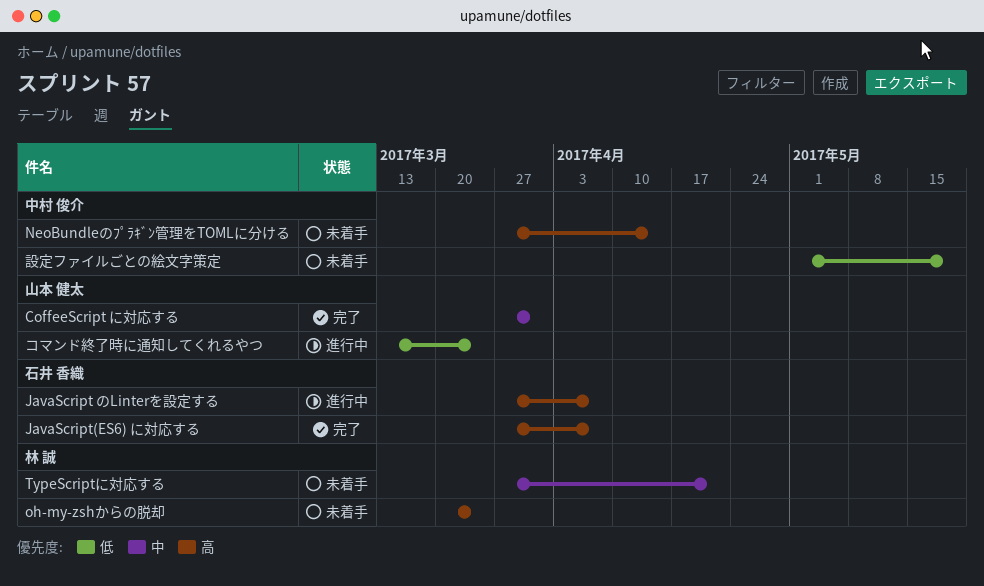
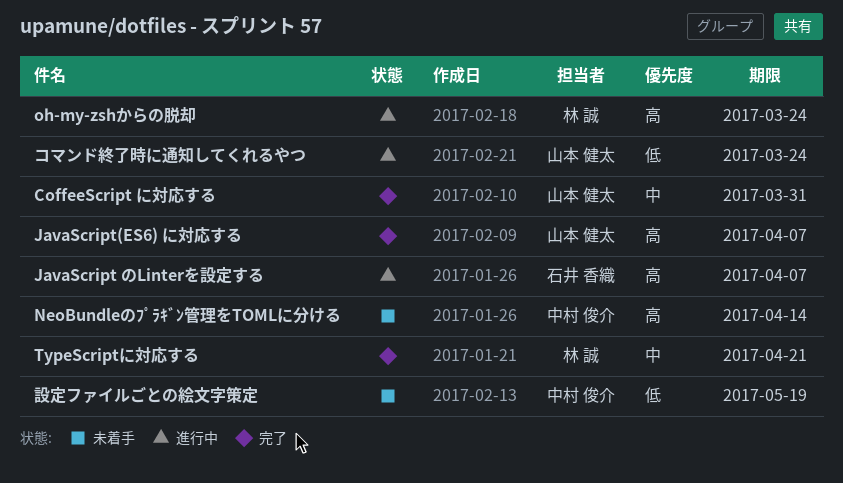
JavaScript(ES6) に対応する, owner: 石井 香織 -> 山本 健太
oh-my-zshからの脱却, status: 未着手 -> 進行中
TypeScriptに対応する, status: 未着手 -> 完了

